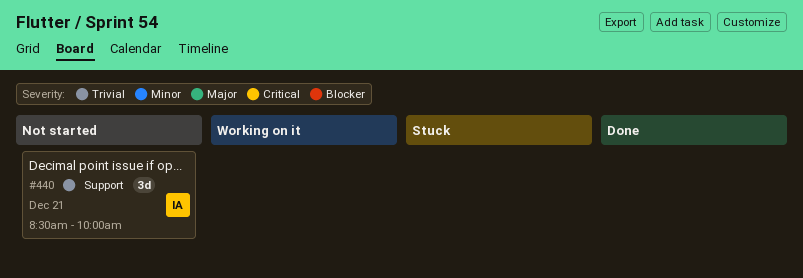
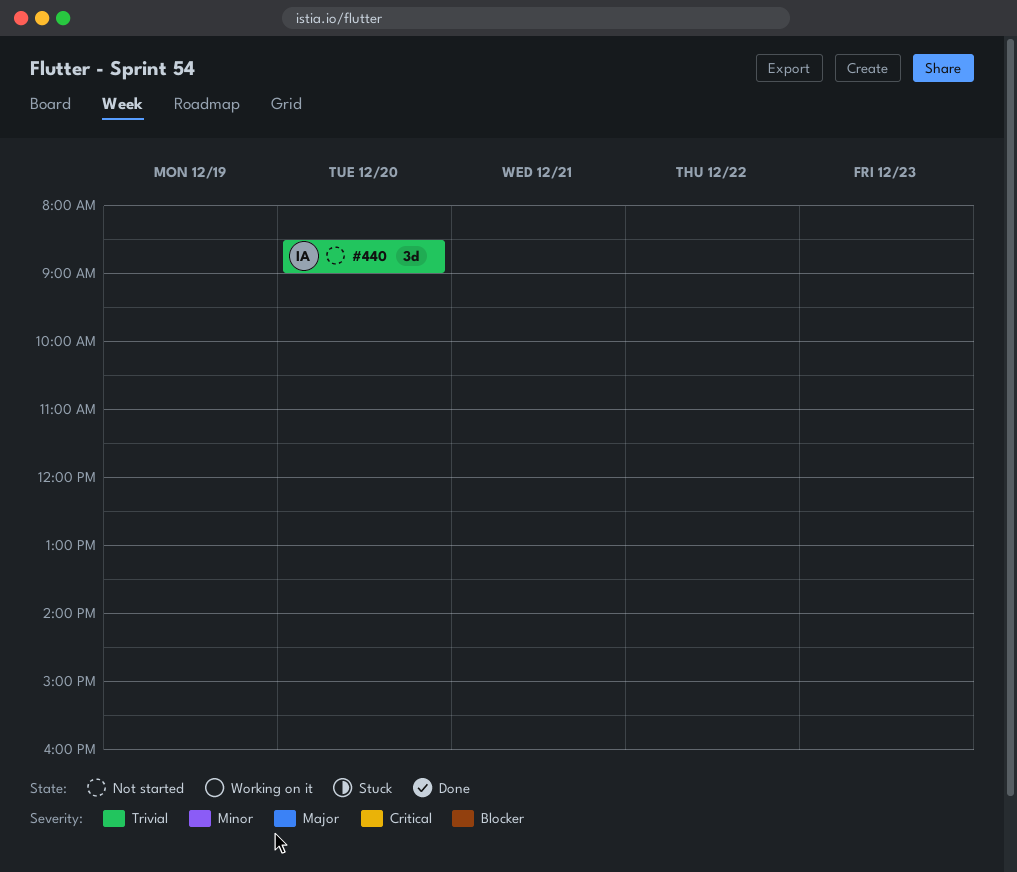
#440, day: Dec 21 -> Dec 20
#440, ends: 10:00 -> 09:00

